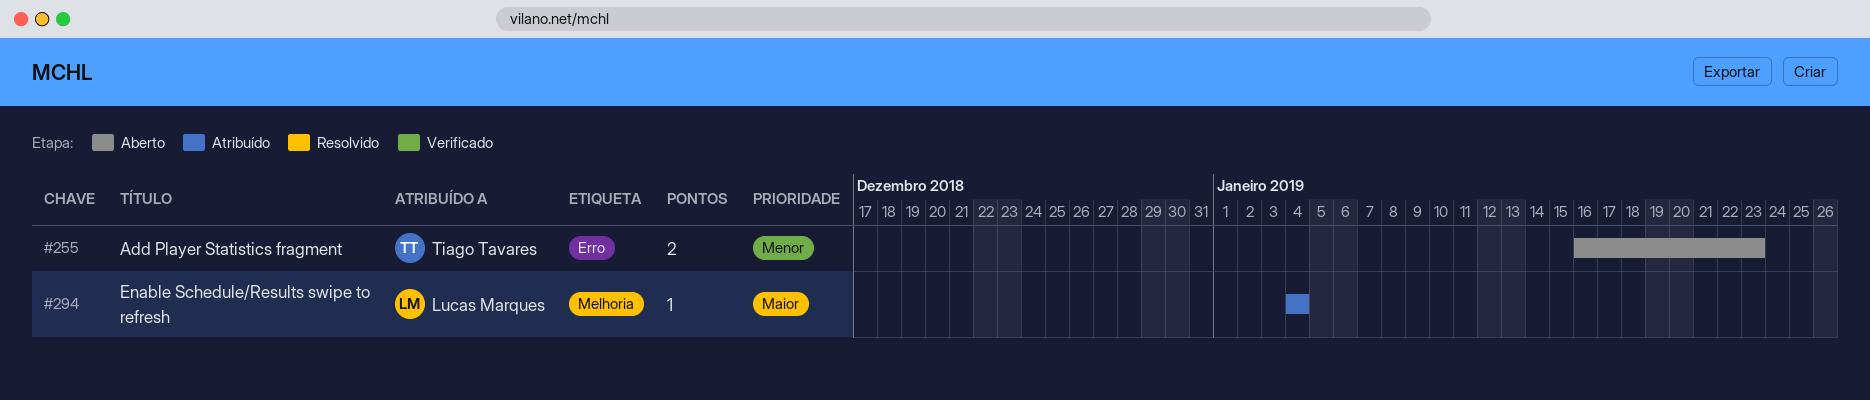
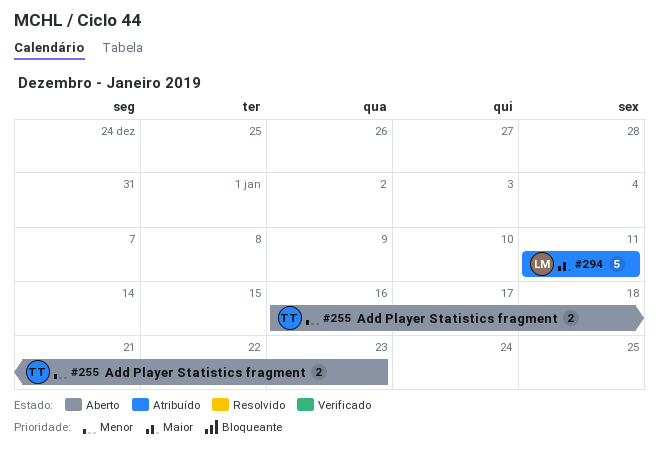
#294, estimate: 1 -> 5
#294, start: Jan 4 -> Jan 11
#294, due: Jan 4 -> Jan 11

